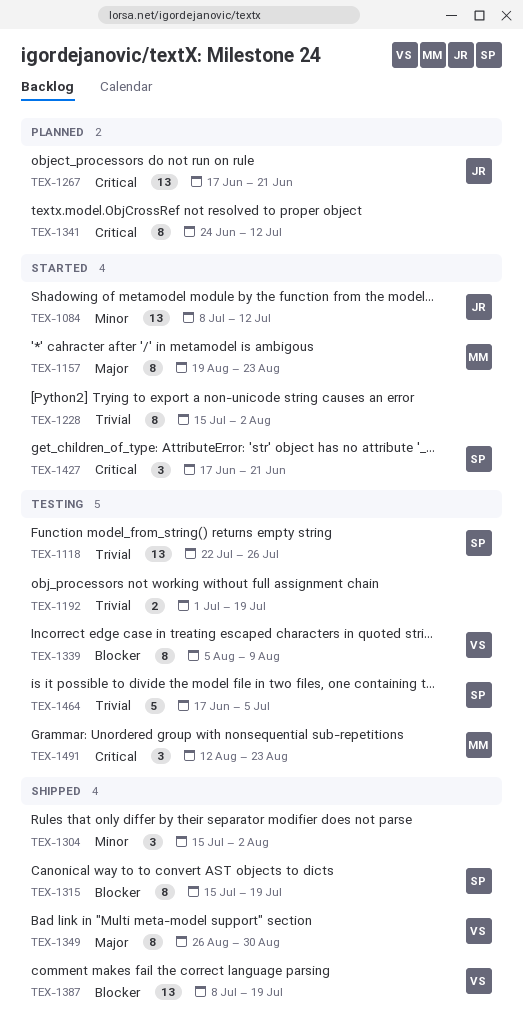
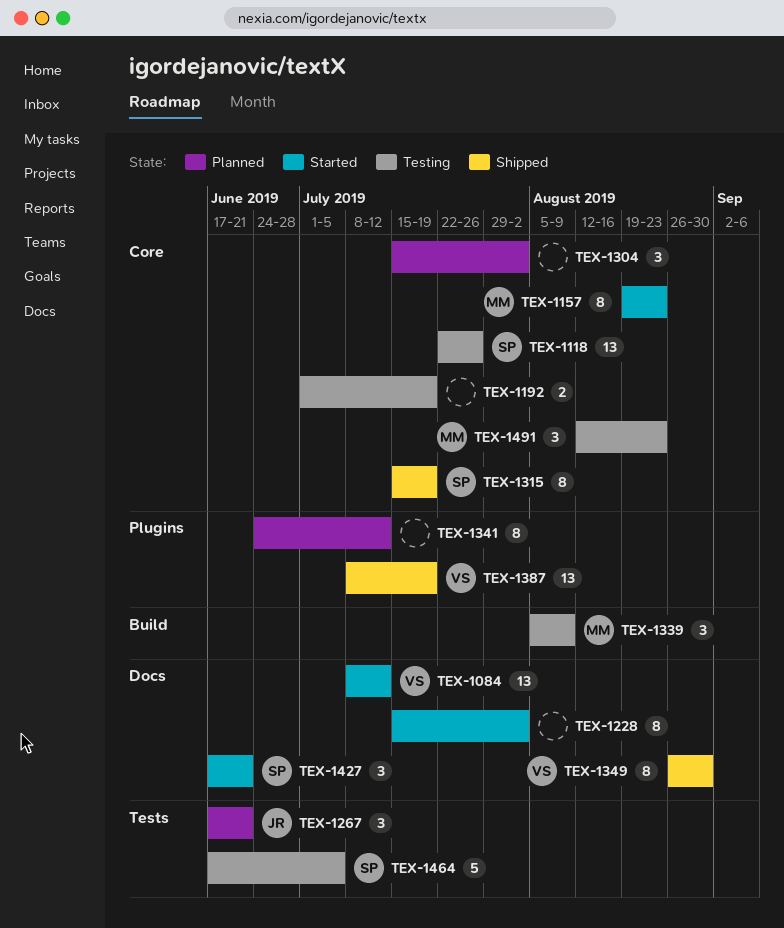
TEX-1084, owner: JR -> VS
TEX-1267, estimate: 13 -> 3
TEX-1304, status: Shipped -> Planned
TEX-1339, owner: VS -> MM
TEX-1339, estimate: 8 -> 3

